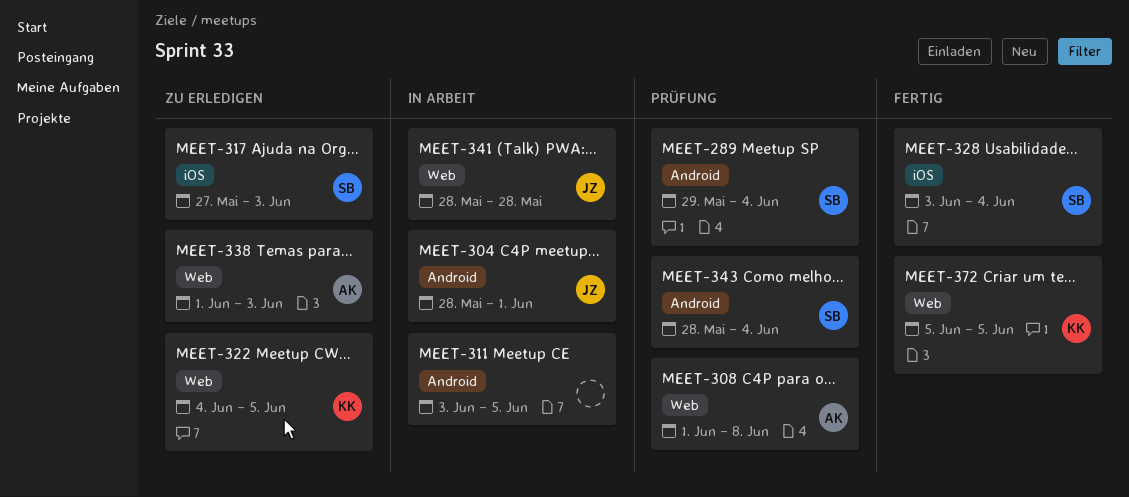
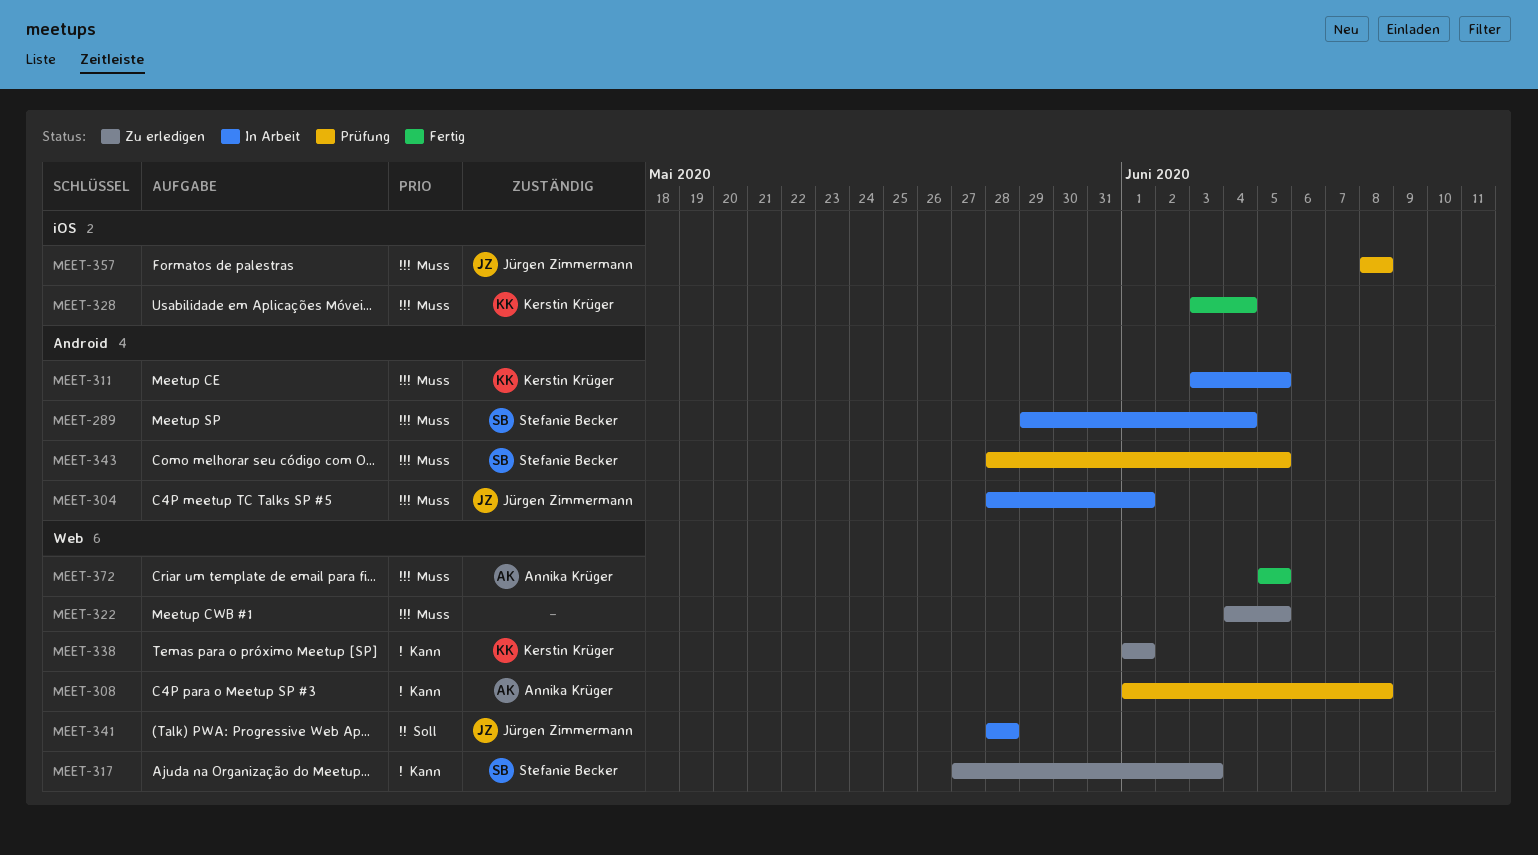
MEET-289, status: Prüfung -> In Arbeit
MEET-311, owner: none -> Kerstin Krüger
MEET-317, label: iOS -> Web
MEET-322, owner: Kerstin Krüger -> none
MEET-328, owner: Stefanie Becker -> Kerstin Krüger
MEET-338, owner: Annika Krüger -> Kerstin Krüger
MEET-338, due: Jun 3 -> Jun 1
MEET-343, due: Jun 4 -> Jun 5
MEET-357: none -> present
MEET-372, owner: Kerstin Krüger -> Annika Krüger

